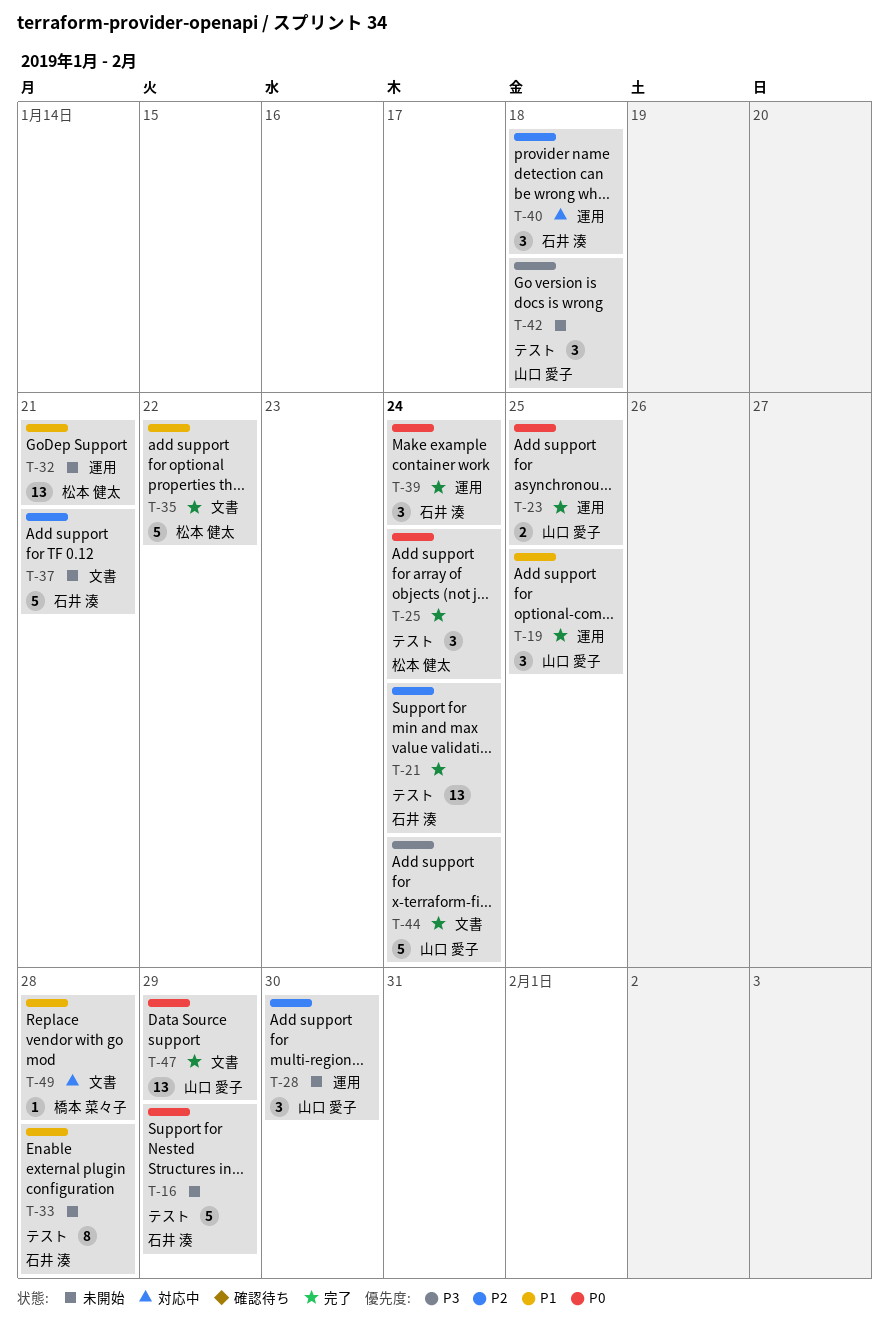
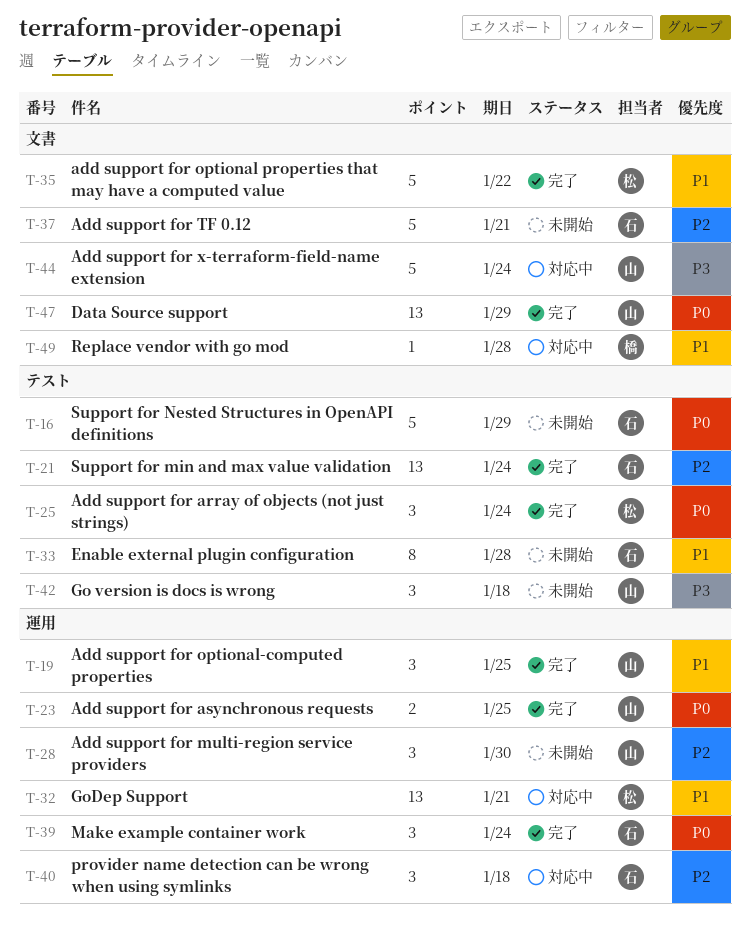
T-32, status: 未開始 -> 対応中
T-44, status: 完了 -> 対応中

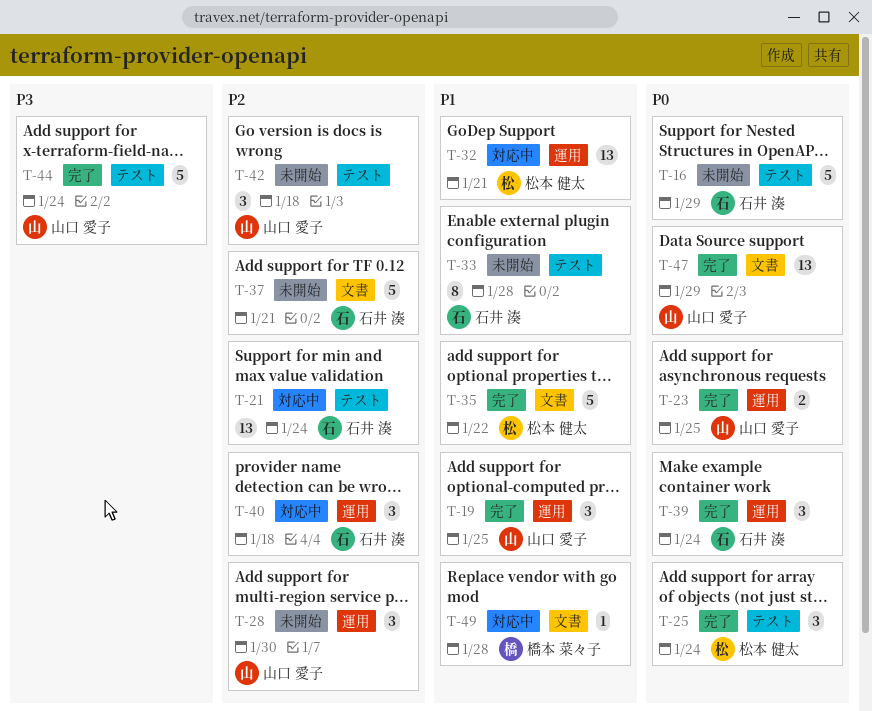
T-21, status: 完了 -> 対応中
T-42, priority: P3 -> P2
T-44, status: 対応中 -> 完了
T-44, label: 文書 -> テスト

